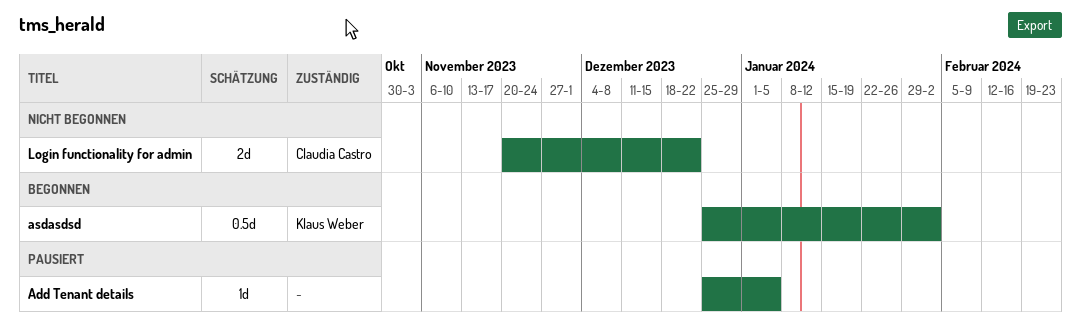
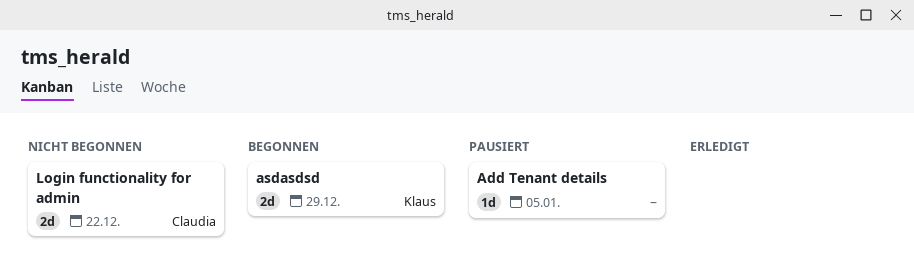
asdasdsd, estimate: 0.5d -> 2d
asdasdsd, due: Feb 2 -> Dec 29

